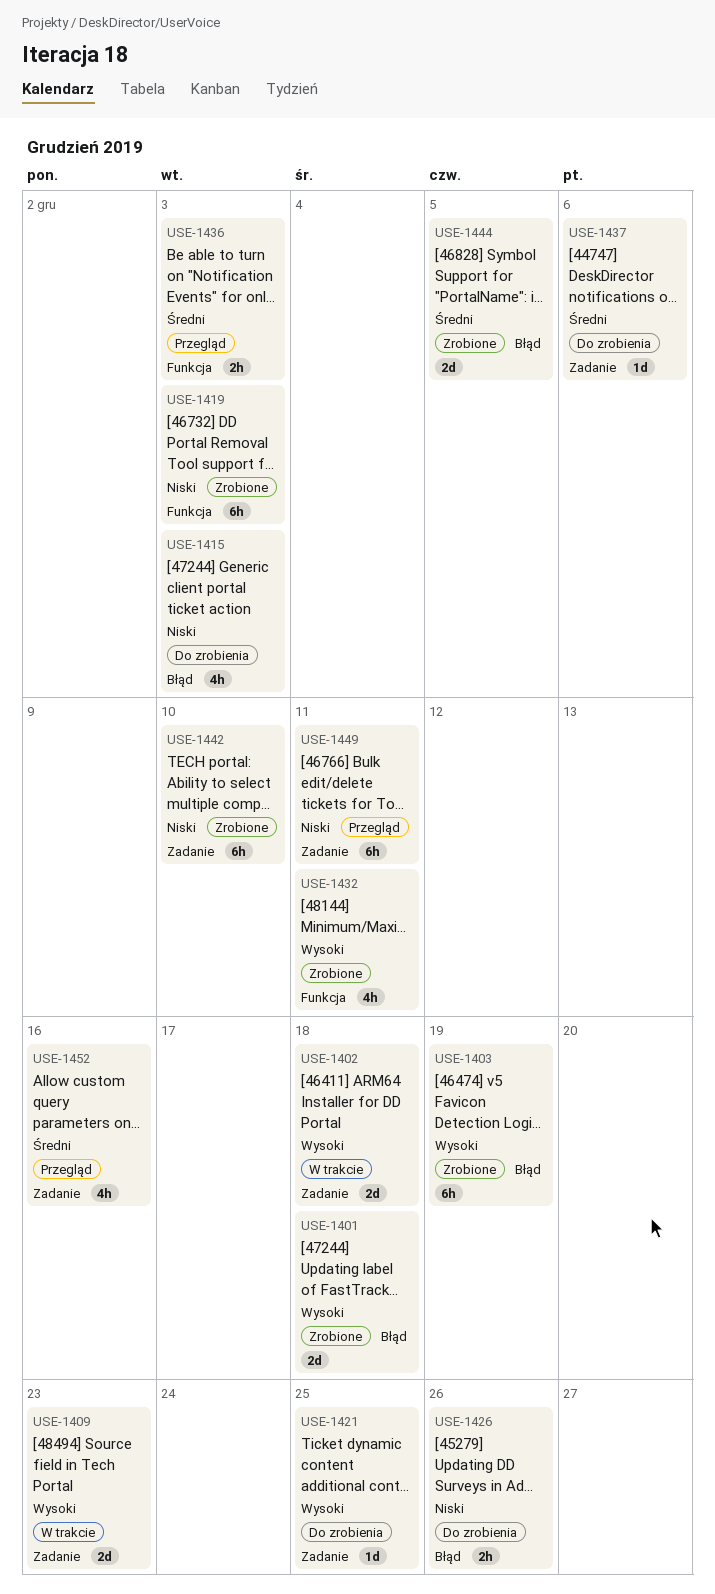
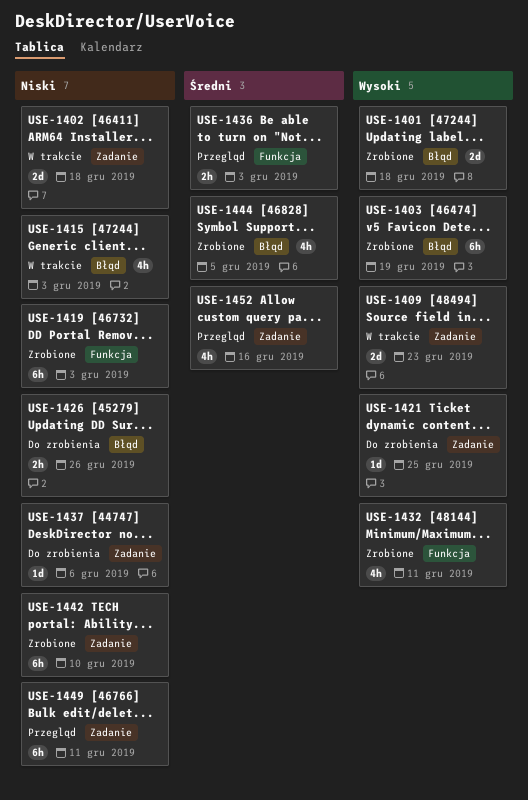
USE-1402, priority: Wysoki -> Niski
USE-1415, status: Do zrobienia -> W trakcie
USE-1437, priority: Średni -> Niski
USE-1444, estimate: 2d -> 4h

